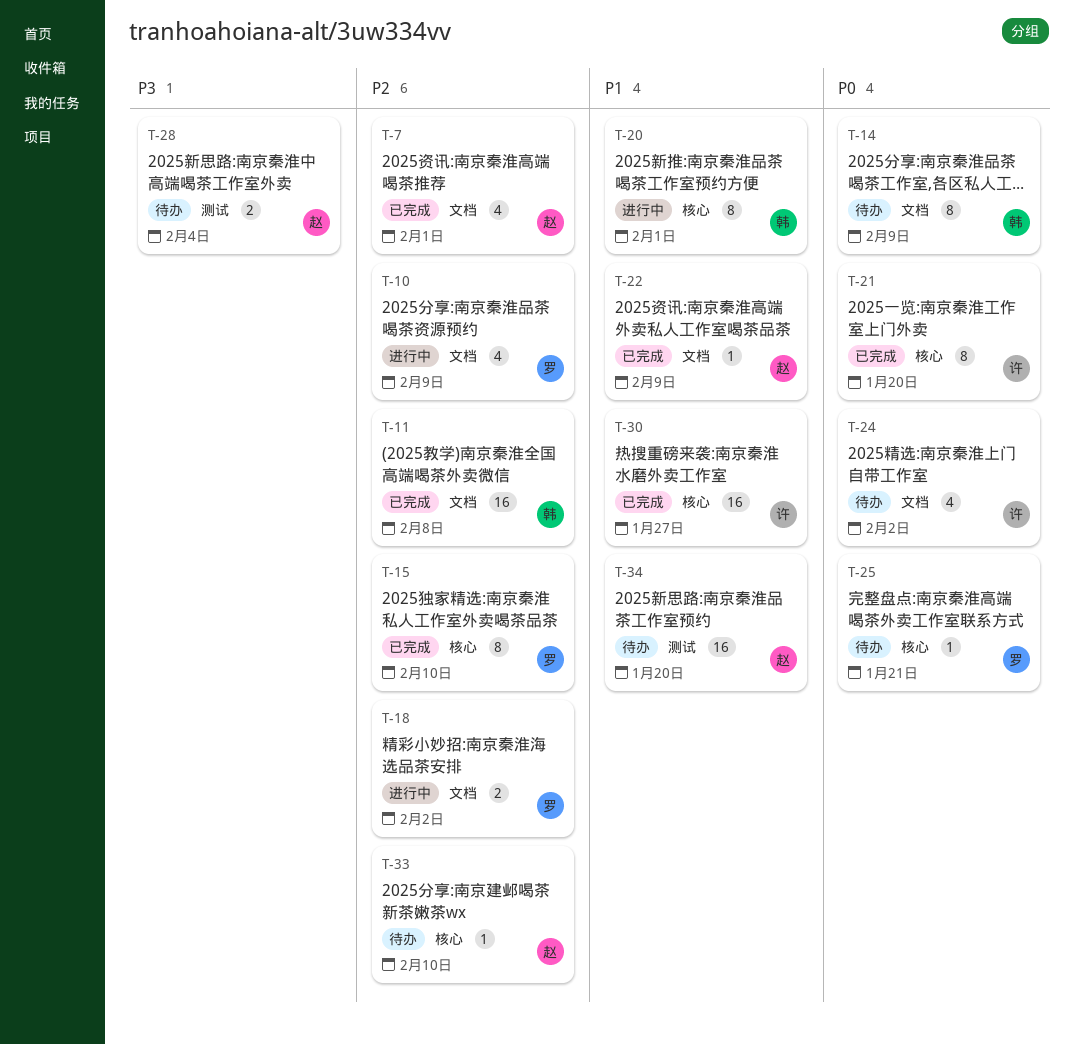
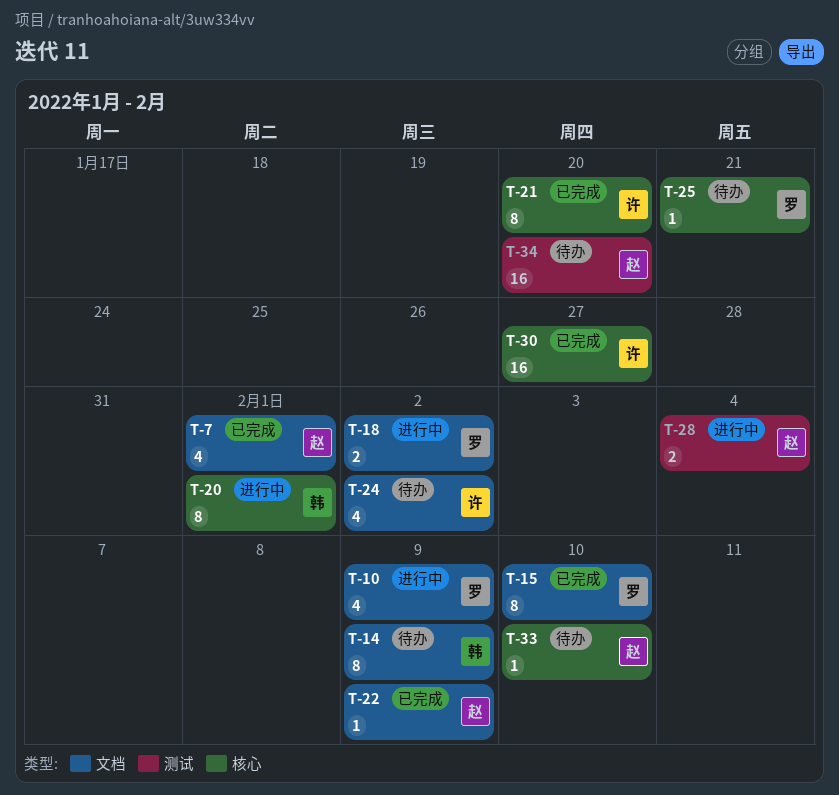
T-11: present -> none
T-15, label: 核心 -> 文档
T-28, status: 待办 -> 进行中

